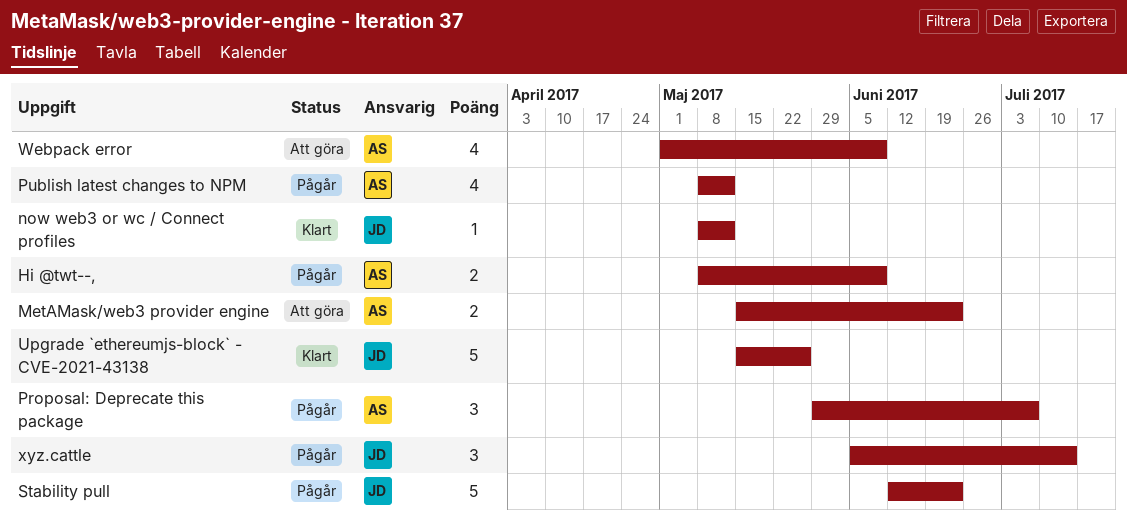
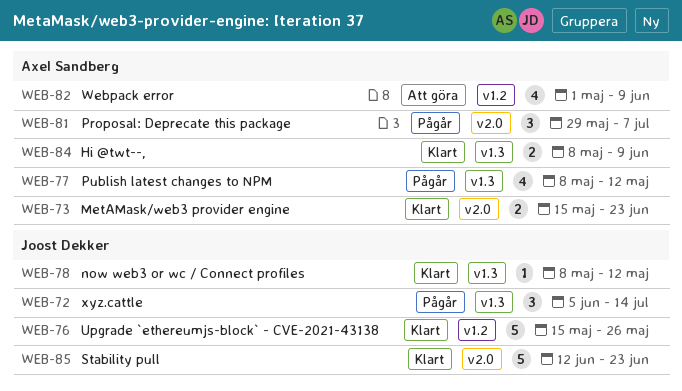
Hi @twt--,, status: Pågår -> Klart
MetAMask/web3 provider engine, status: Att göra -> Klart
Stability pull, status: Pågår -> Klart

